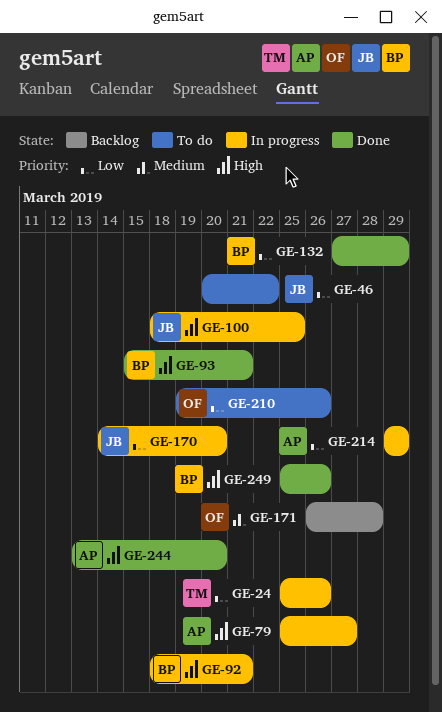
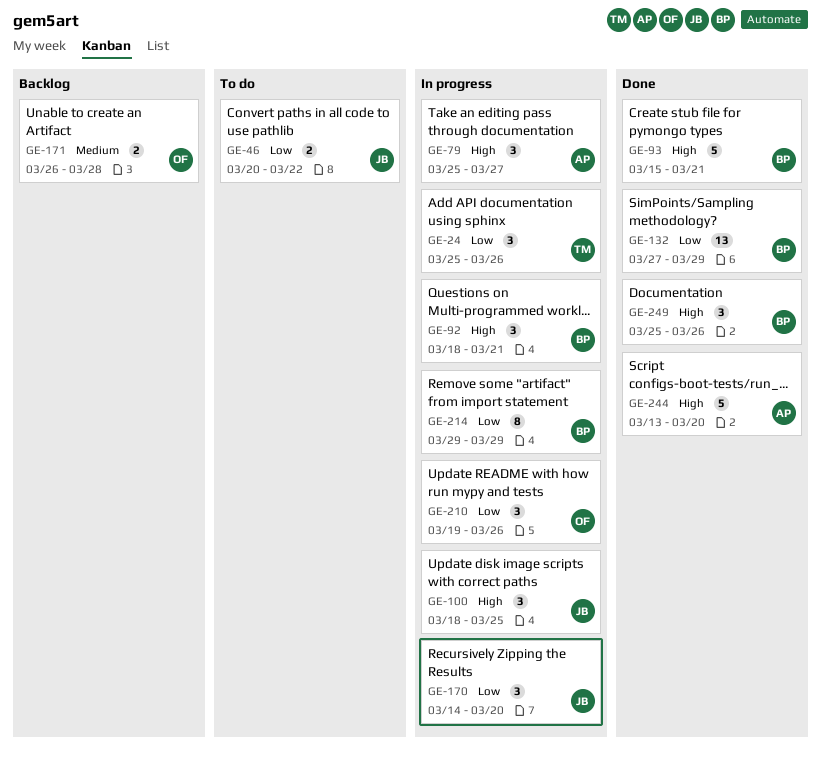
GE-210, status: To do -> In progress
GE-214, owner: AP -> BP

